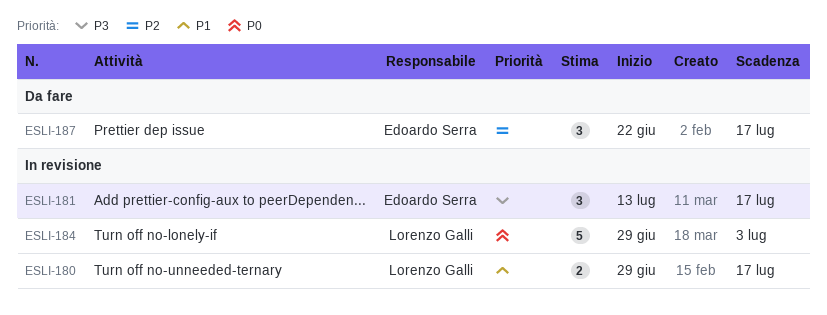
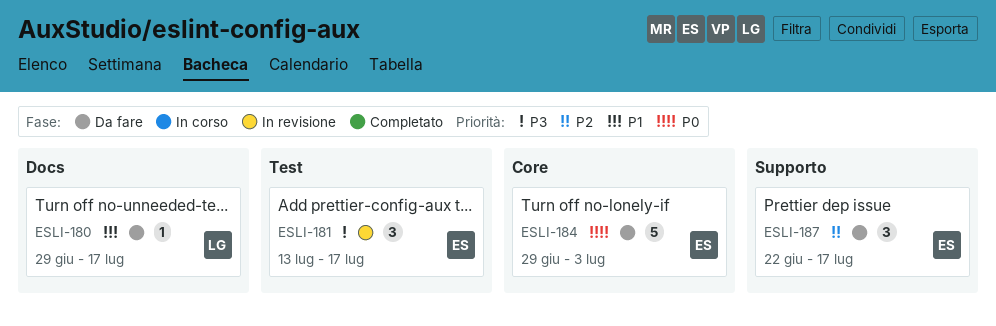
ESLI-180, status: In revisione -> Da fare
ESLI-180, estimate: 2 -> 1
ESLI-184, status: In revisione -> Da fare
ESLI-184, owner: Lorenzo Galli -> Edoardo Serra

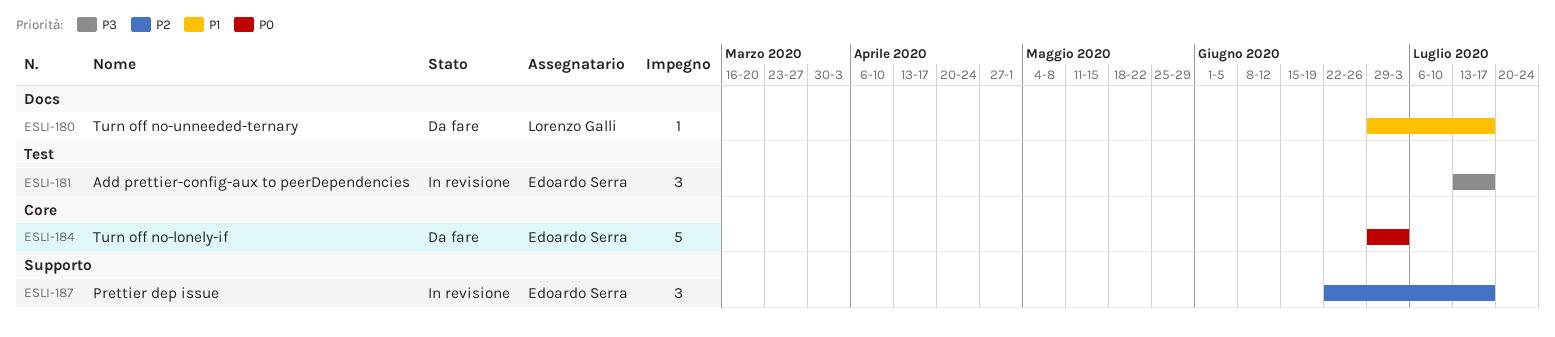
ESLI-187, status: Da fare -> In revisione

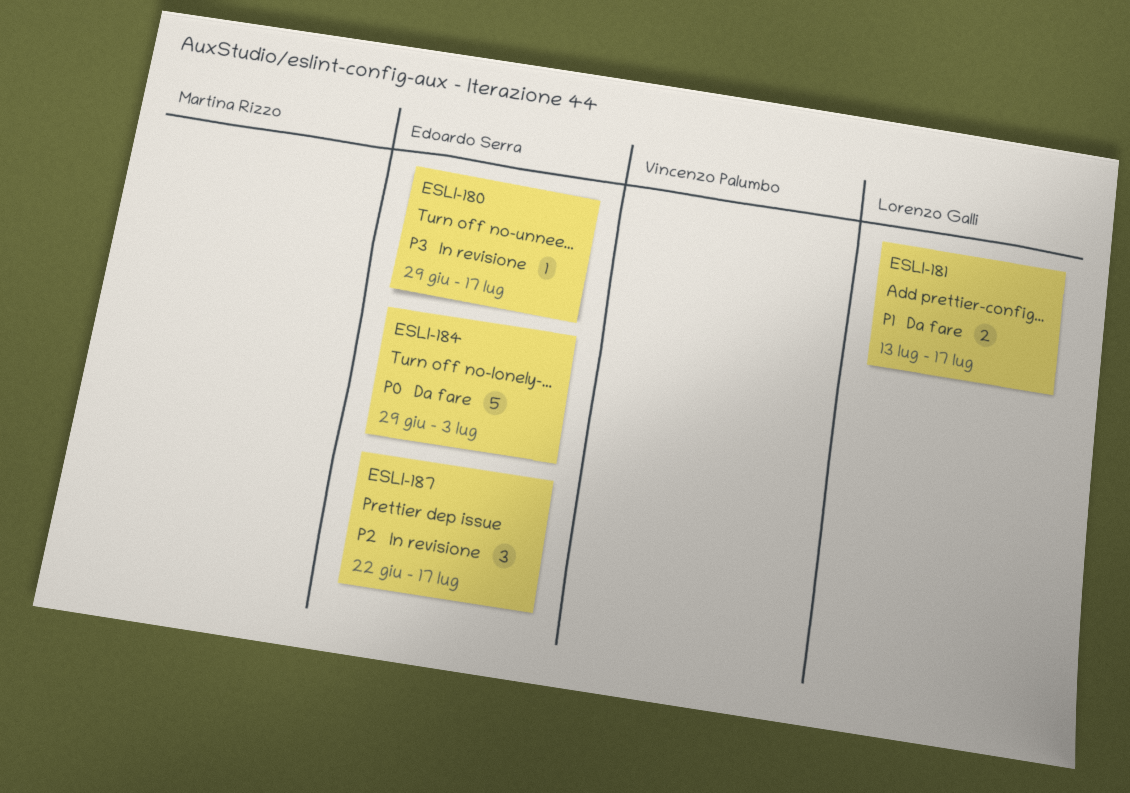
ESLI-180, status: Da fare -> In revisione
ESLI-180, owner: Lorenzo Galli -> Edoardo Serra
ESLI-180, priority: P1 -> P3
ESLI-181, status: In revisione -> Da fare
ESLI-181, owner: Edoardo Serra -> Lorenzo Galli
ESLI-181, priority: P3 -> P1
ESLI-181, estimate: 3 -> 2

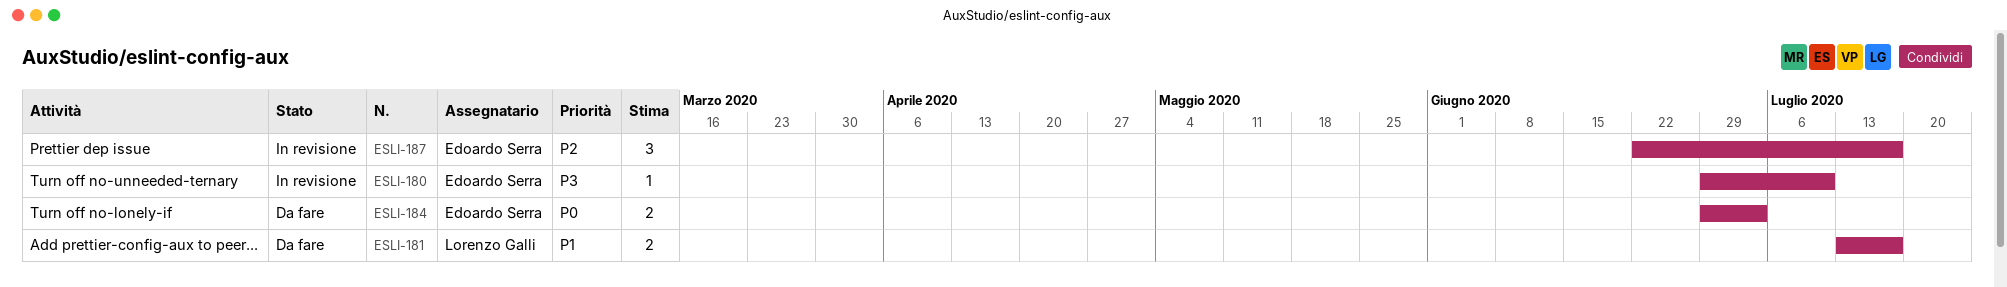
ESLI-180, due: Jul 17 -> Jul 10
ESLI-184, estimate: 5 -> 2

